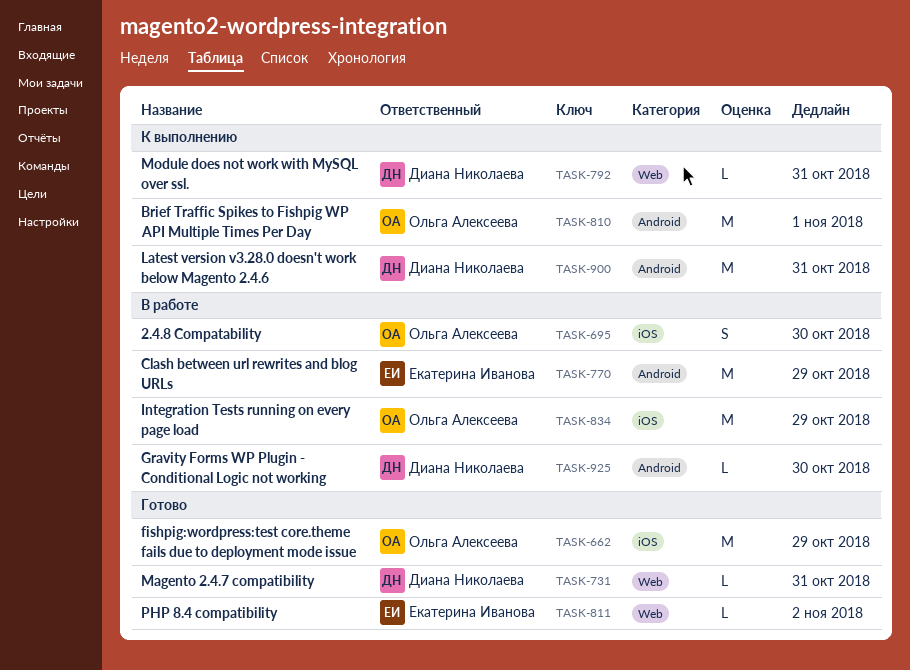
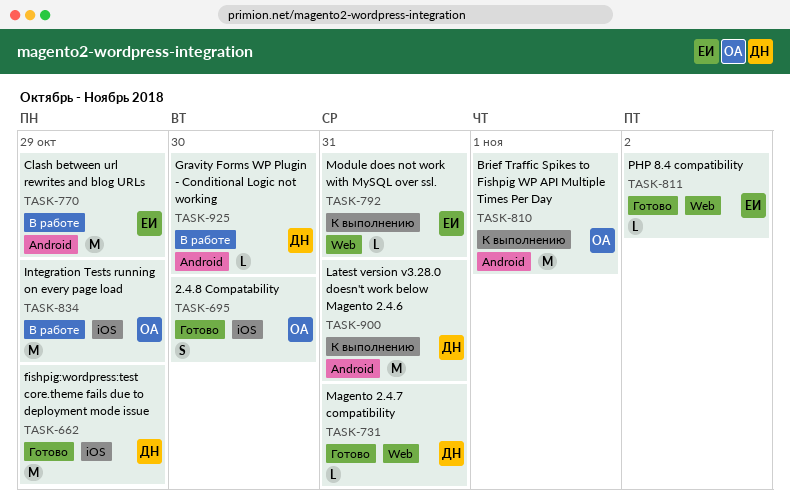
TASK-662, owner: Ольга Алексеева -> Диана Николаева
TASK-695, status: В работе -> Готово
TASK-792, owner: Диана Николаева -> Екатерина Иванова

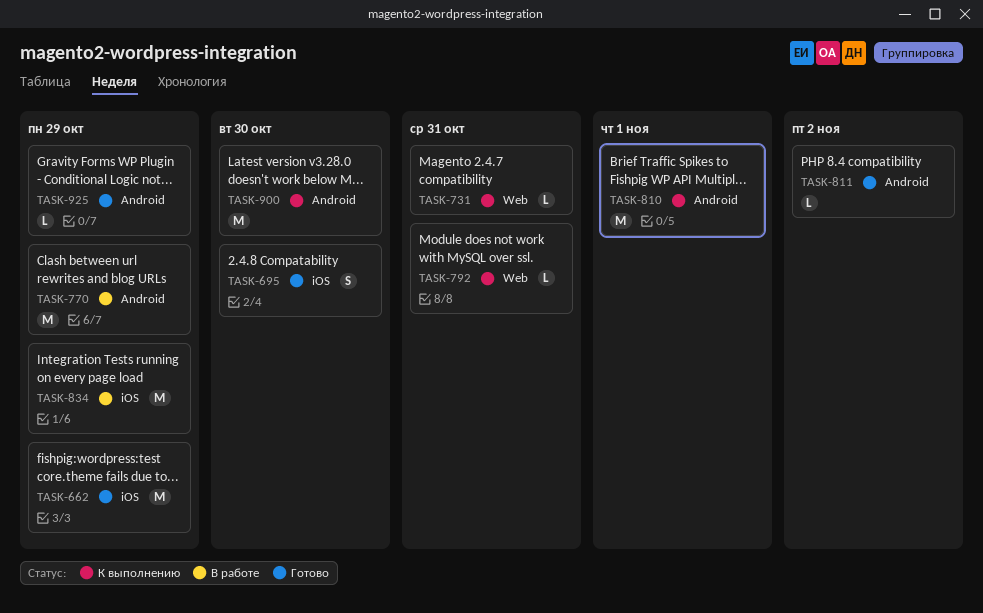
TASK-731, status: Готово -> К выполнению
TASK-811, label: Web -> Android
TASK-900, due: Oct 31 -> Oct 30
TASK-925, status: В работе -> Готово
TASK-925, due: Oct 30 -> Oct 29

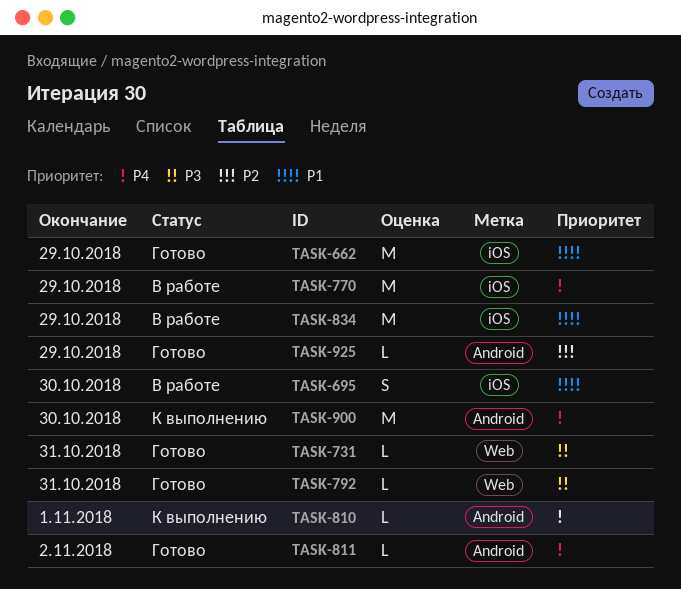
TASK-695, status: Готово -> В работе
TASK-731, status: К выполнению -> Готово
TASK-770, label: Android -> iOS
TASK-792, status: К выполнению -> Готово
TASK-810, estimate: M -> L

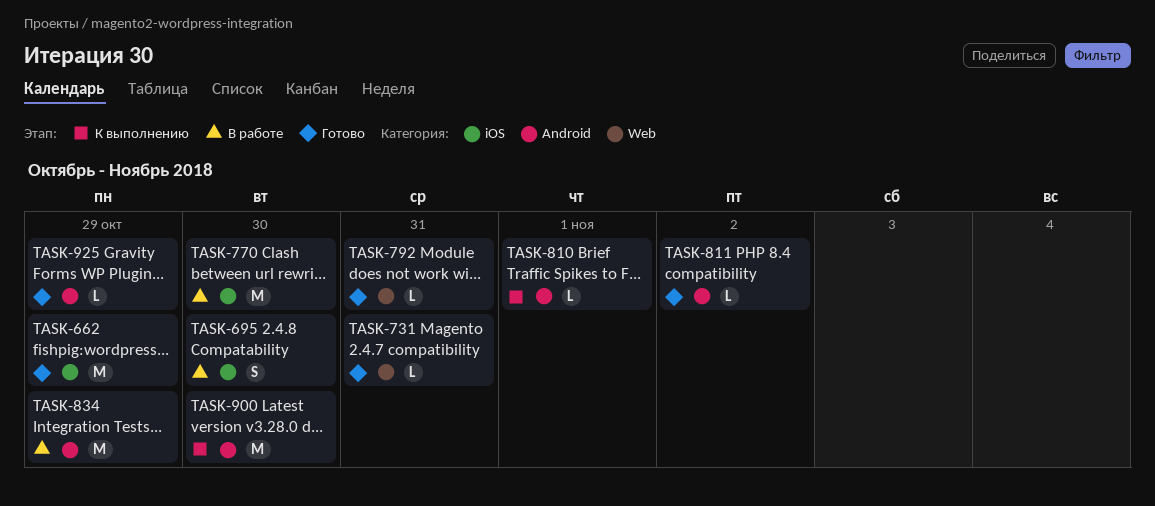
TASK-770, due: Oct 29 -> Oct 30
TASK-834, label: iOS -> Android

